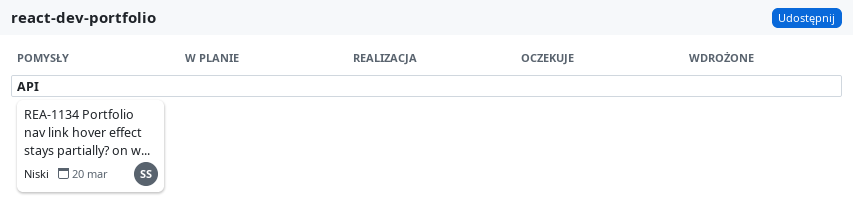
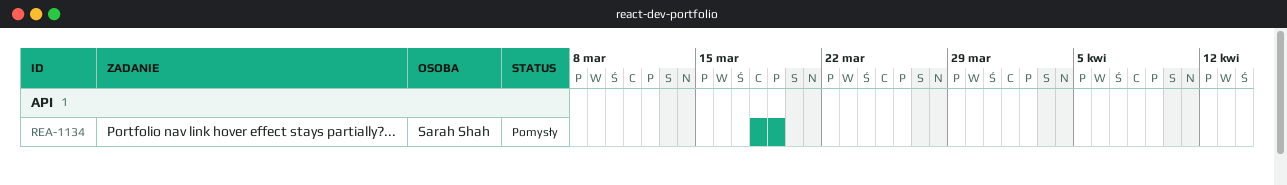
REA-1134, due: Mar 20 -> Mar 19

